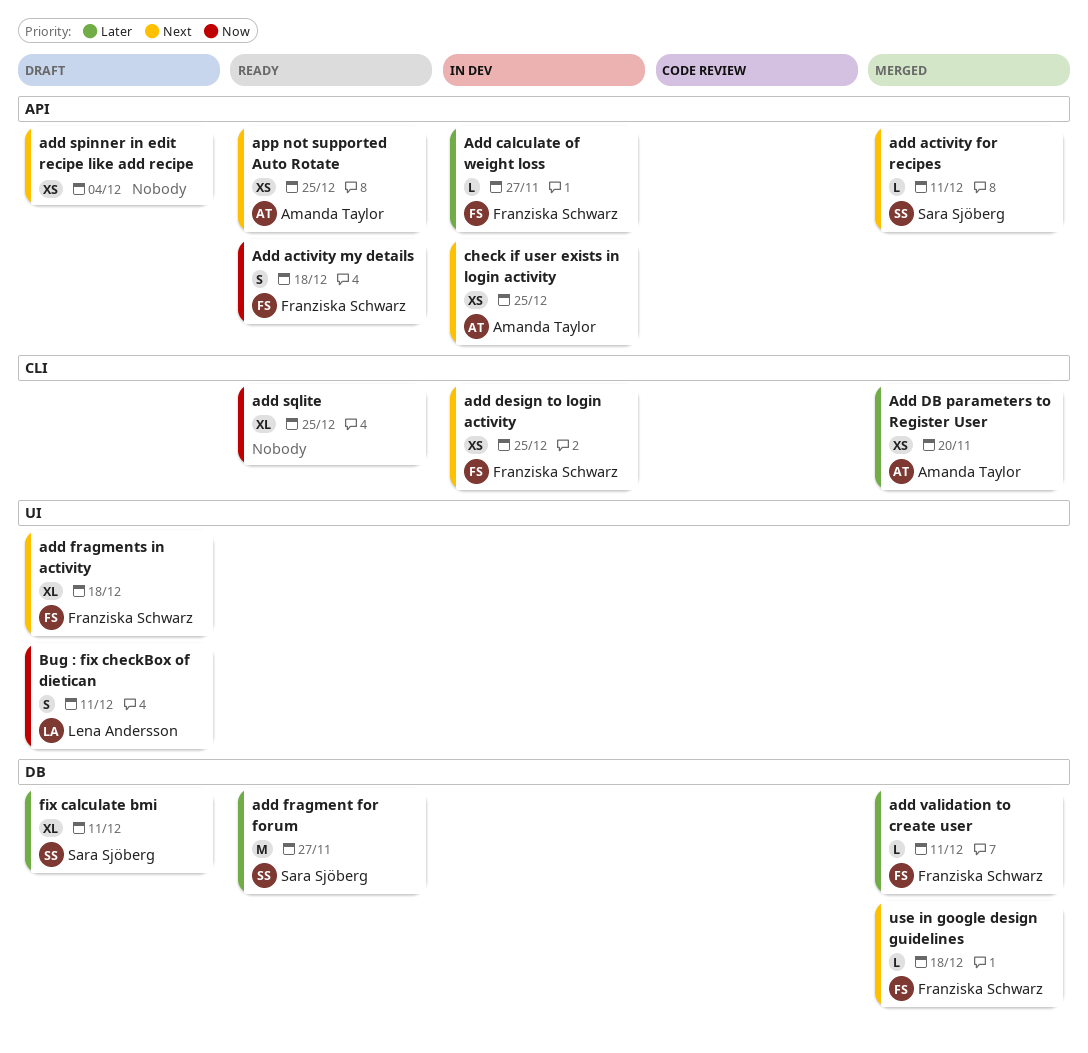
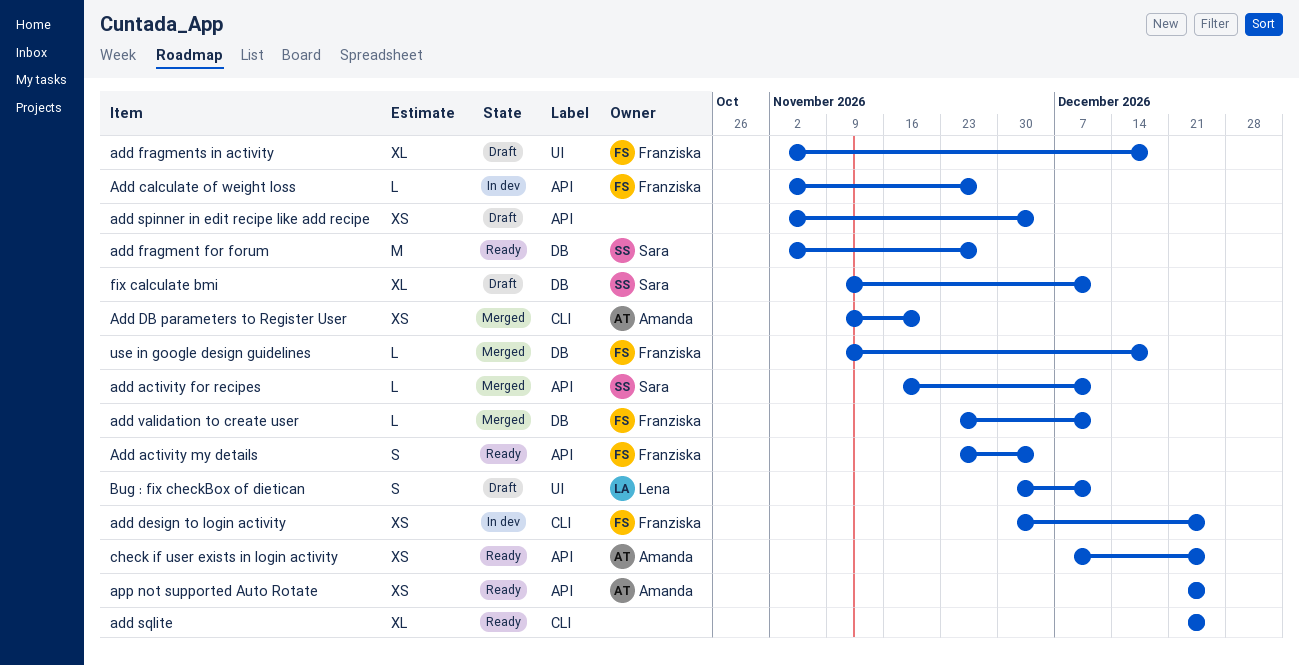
Add activity my details, due: Dec 18 -> Dec 4
check if user exists in login activity, status: In dev -> Ready

